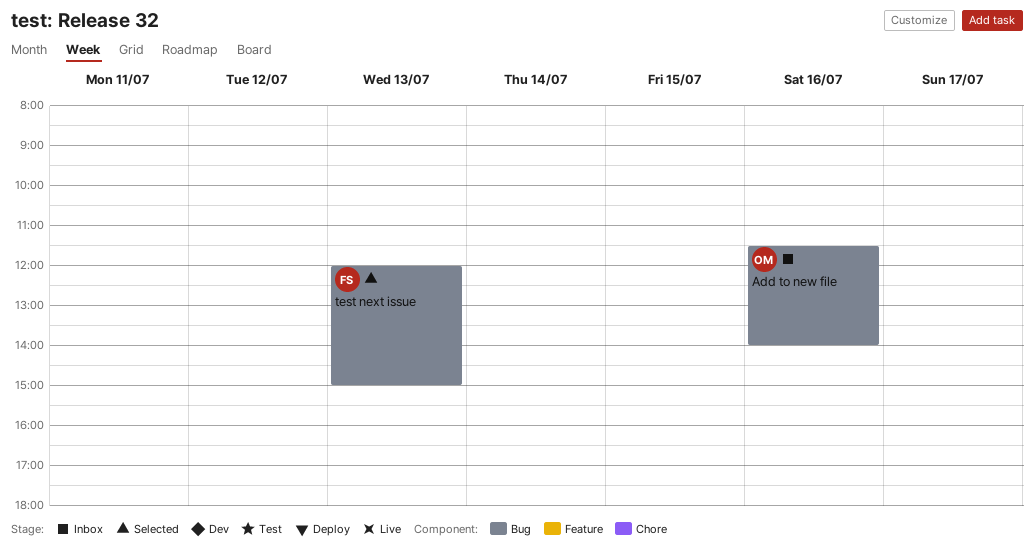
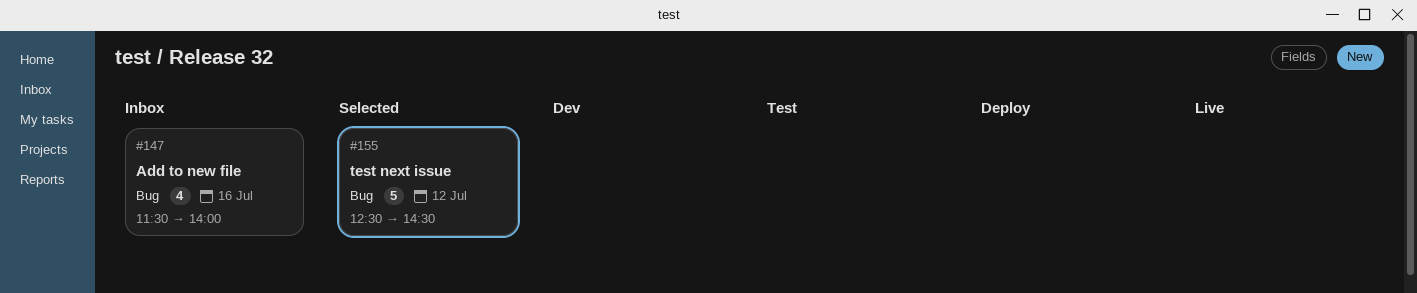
test next issue, day: Jul 13 -> Jul 12
test next issue, begins: 12:00 -> 12:30
test next issue, ends: 15:00 -> 14:30

